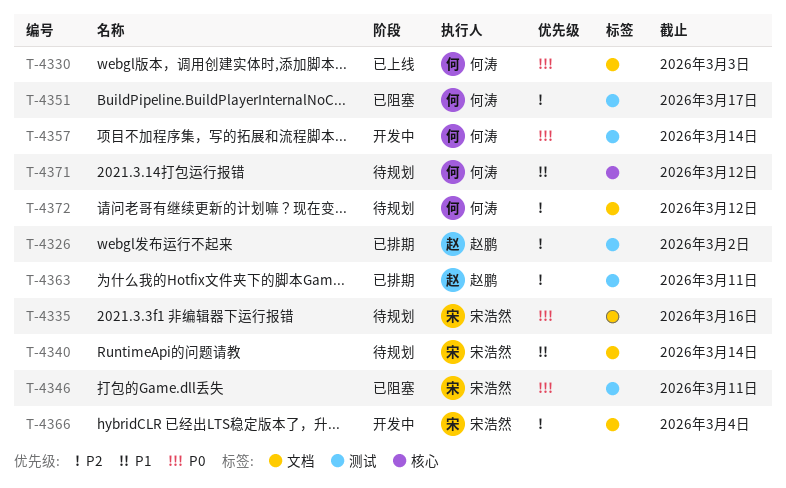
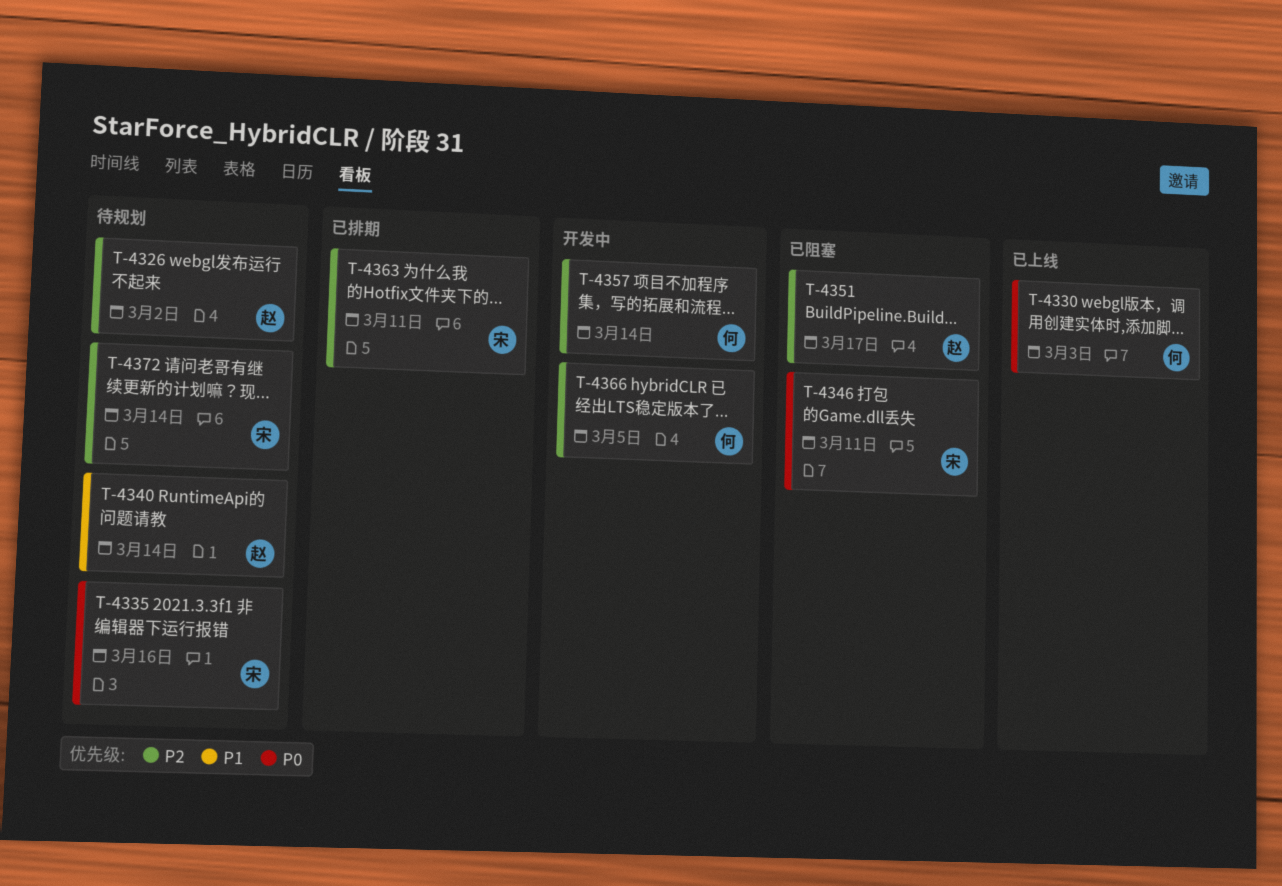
T-4326, status: 已排期 -> 待规划
T-4340, owner: 宋浩然 -> 赵鹏
T-4351, owner: 何涛 -> 赵鹏
T-4357, priority: P0 -> P2
T-4363, owner: 赵鹏 -> 宋浩然
T-4366, owner: 宋浩然 -> 何涛
T-4366, due: Mar 4 -> Mar 5
T-4371: present -> none
T-4372, owner: 何涛 -> 宋浩然
T-4372, due: Mar 12 -> Mar 14

